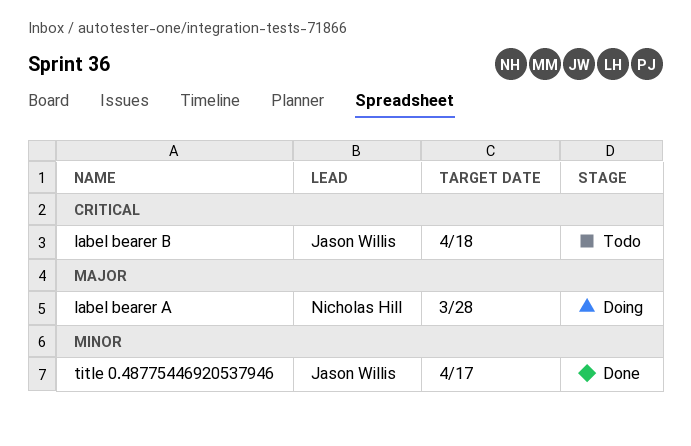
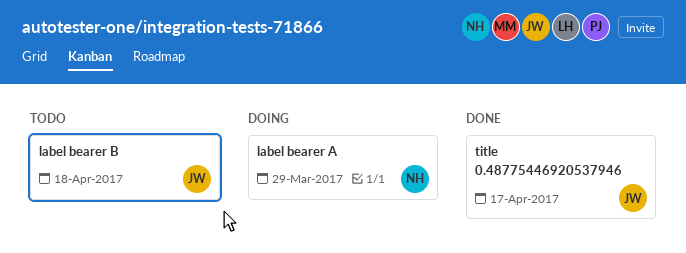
label bearer A, due: Mar 28 -> Mar 29

